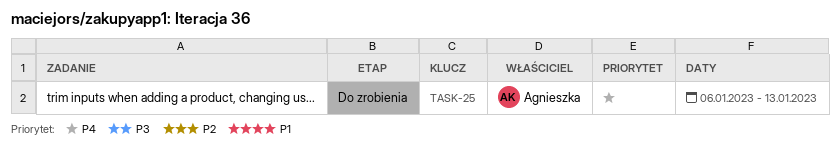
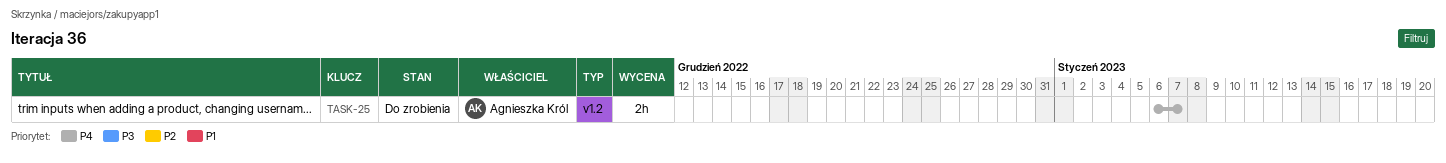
TASK-25, due: Jan 13 -> Jan 7

